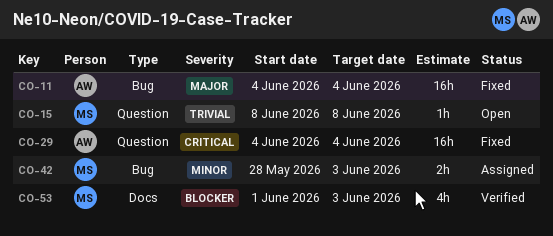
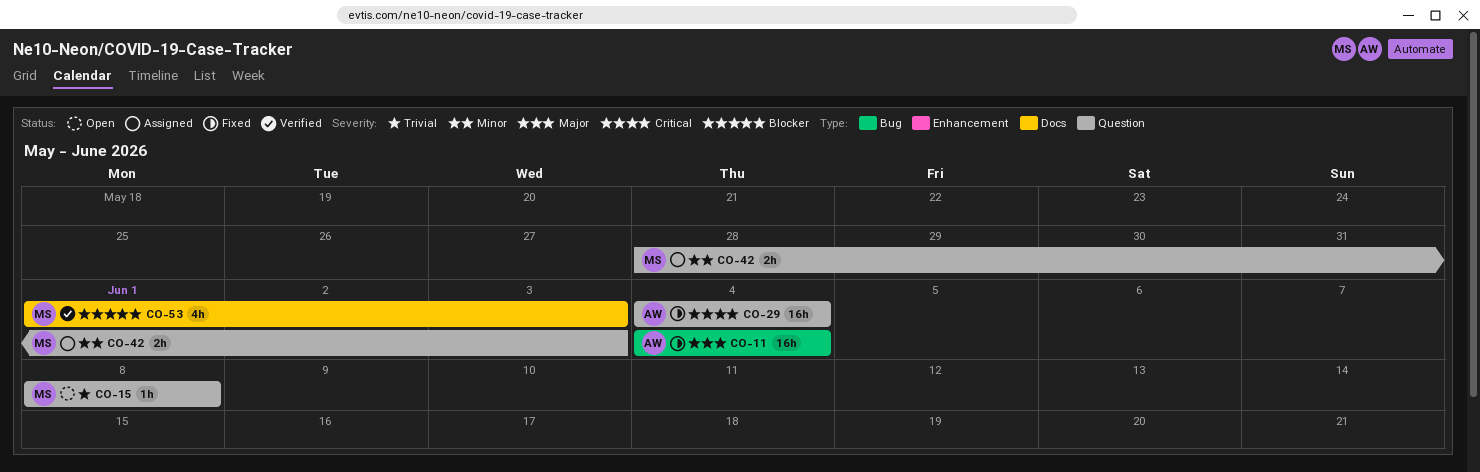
CO-42, label: Bug -> Question

